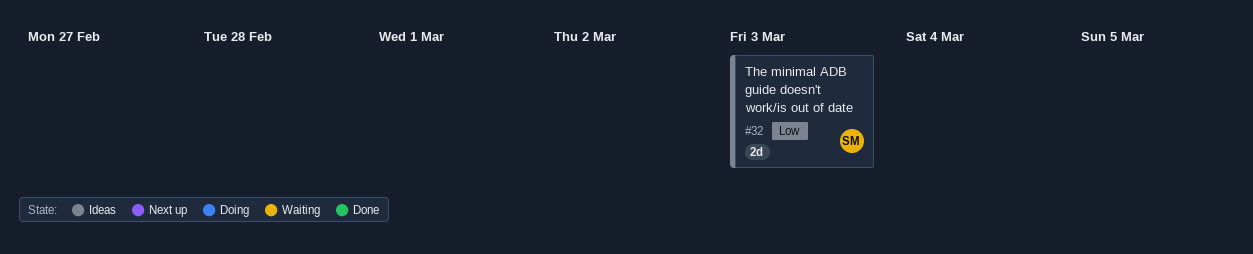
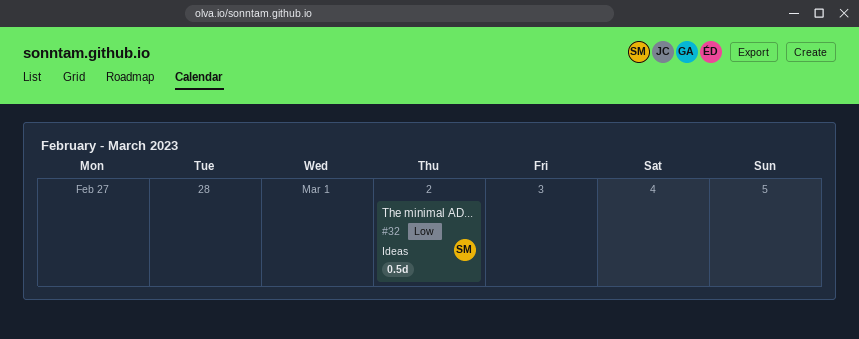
#32, estimate: 2d -> 0.5d
#32, due: Mar 3 -> Mar 2

